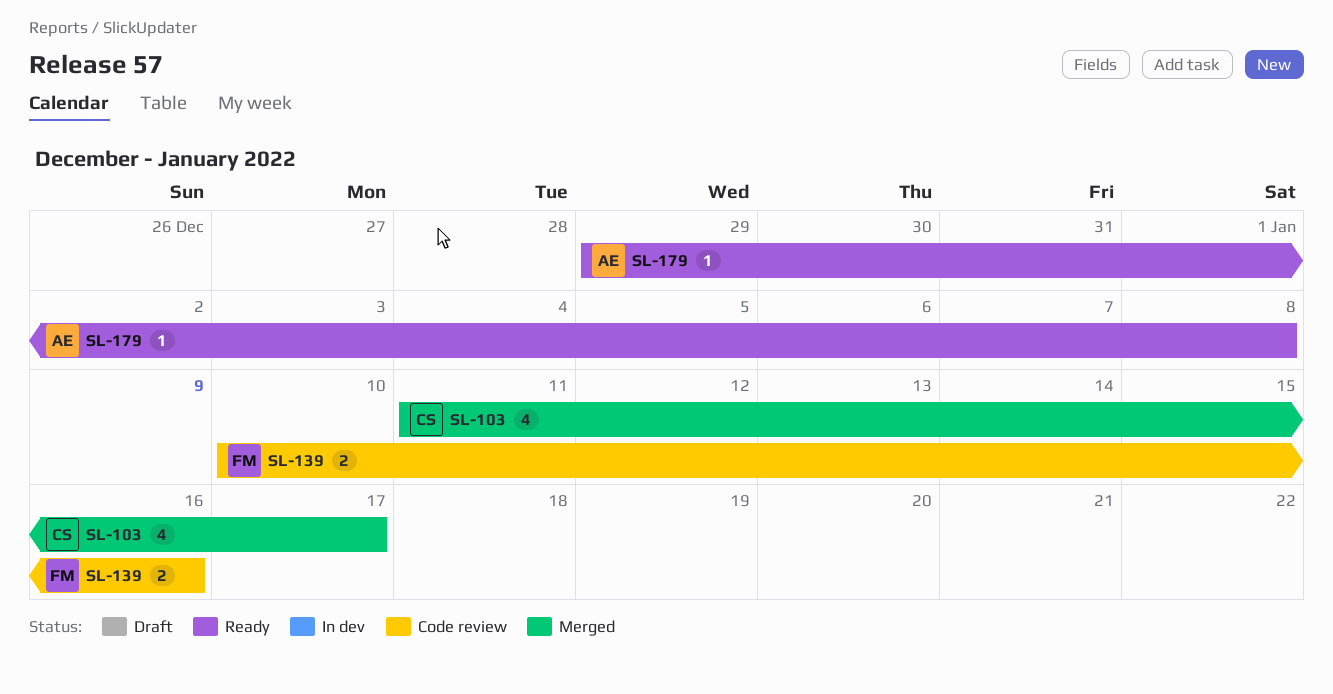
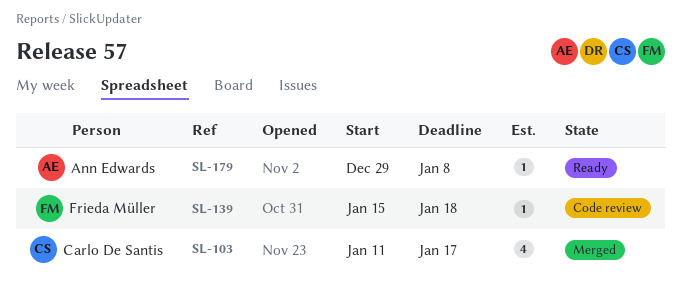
SL-139, estimate: 2 -> 1
SL-139, start: Jan 10 -> Jan 15
SL-139, due: Jan 16 -> Jan 18

